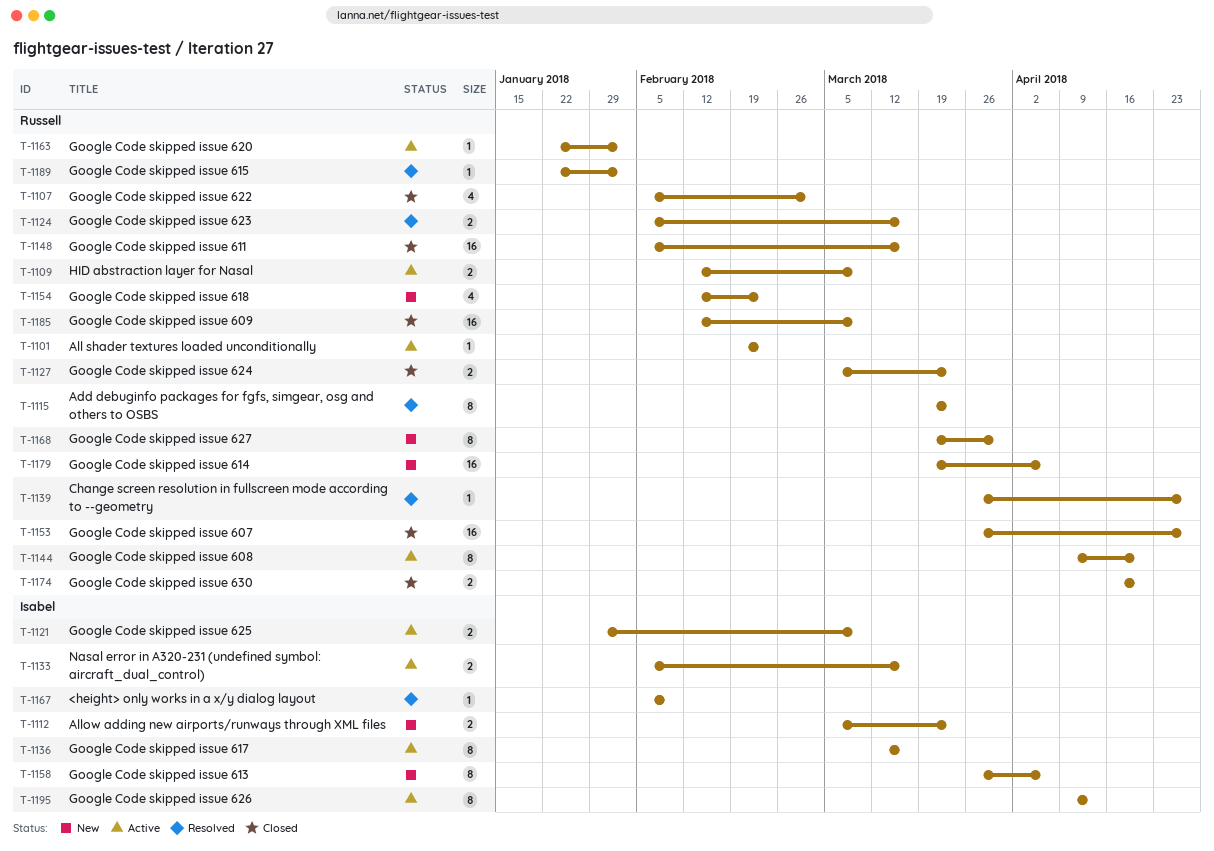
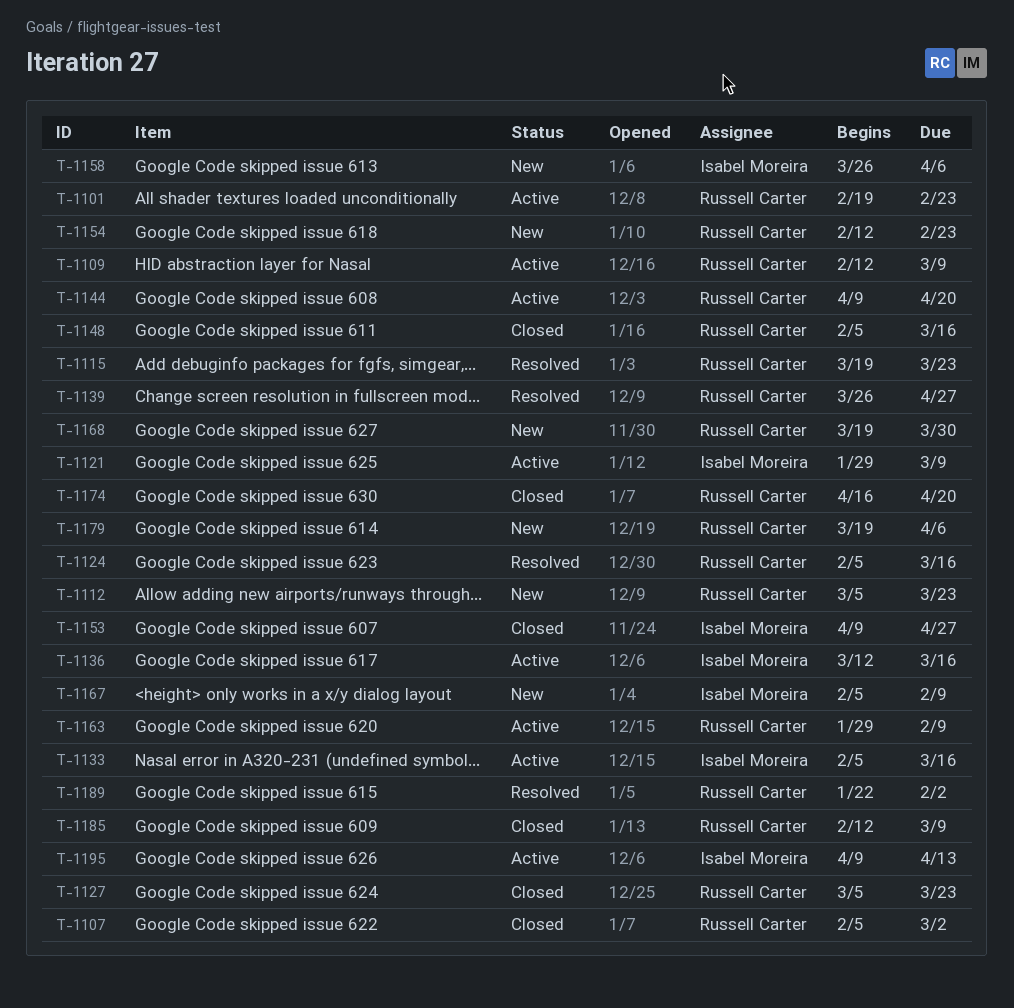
T-1112, owner: Isabel Moreira -> Russell Carter
T-1153, owner: Russell Carter -> Isabel Moreira
T-1153, start: Mar 26 -> Apr 9
T-1163, start: Jan 22 -> Jan 29
T-1163, due: Feb 2 -> Feb 9
T-1167, status: Resolved -> New

